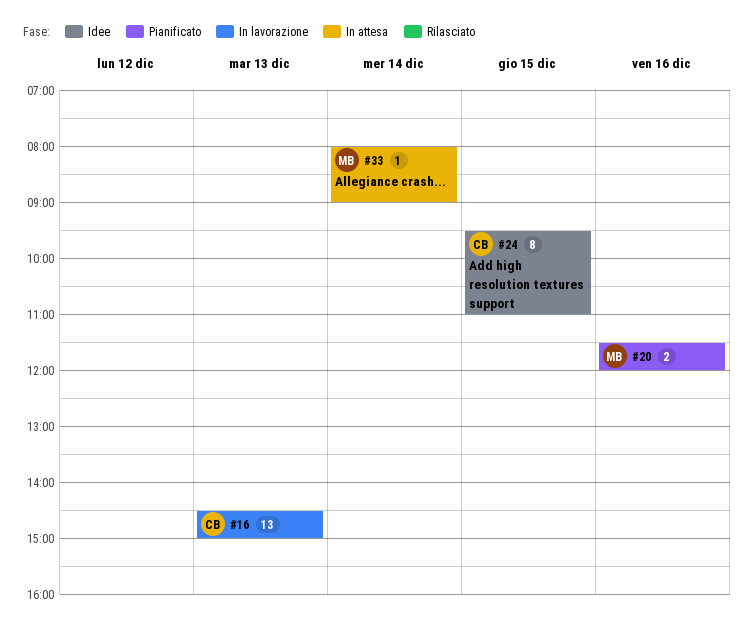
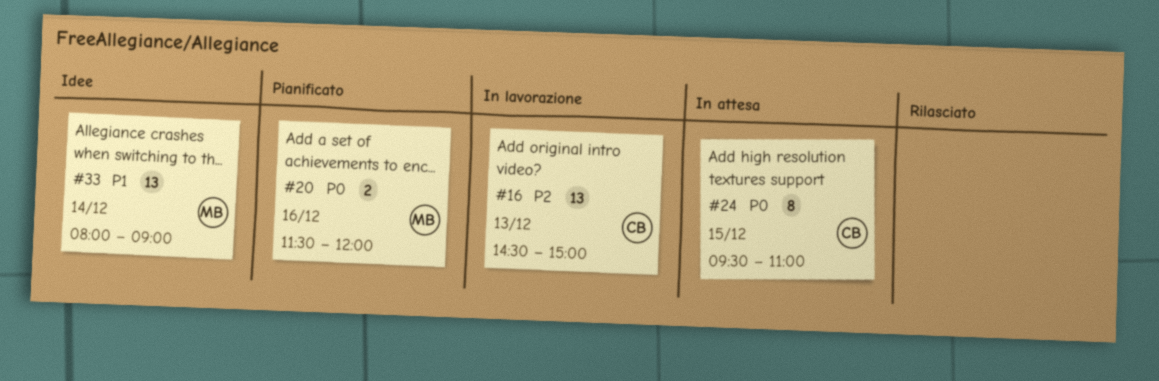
#24, status: Idee -> In attesa
#33, status: In attesa -> Idee
#33, estimate: 1 -> 13

